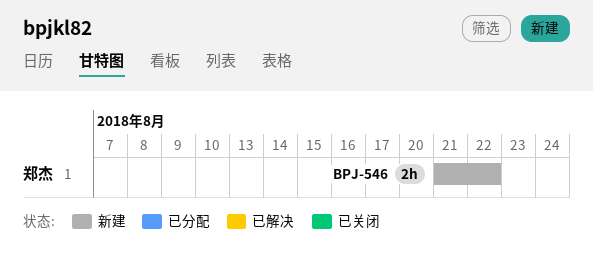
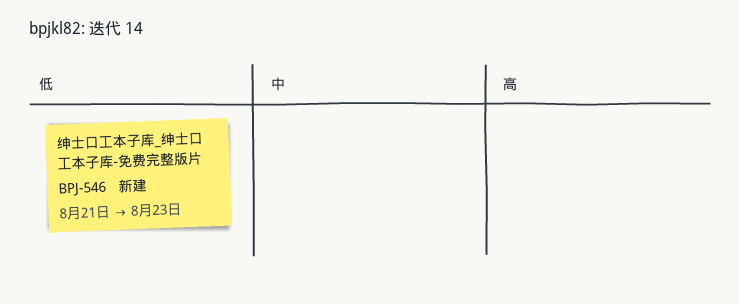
BPJ-546, due: Aug 22 -> Aug 23

